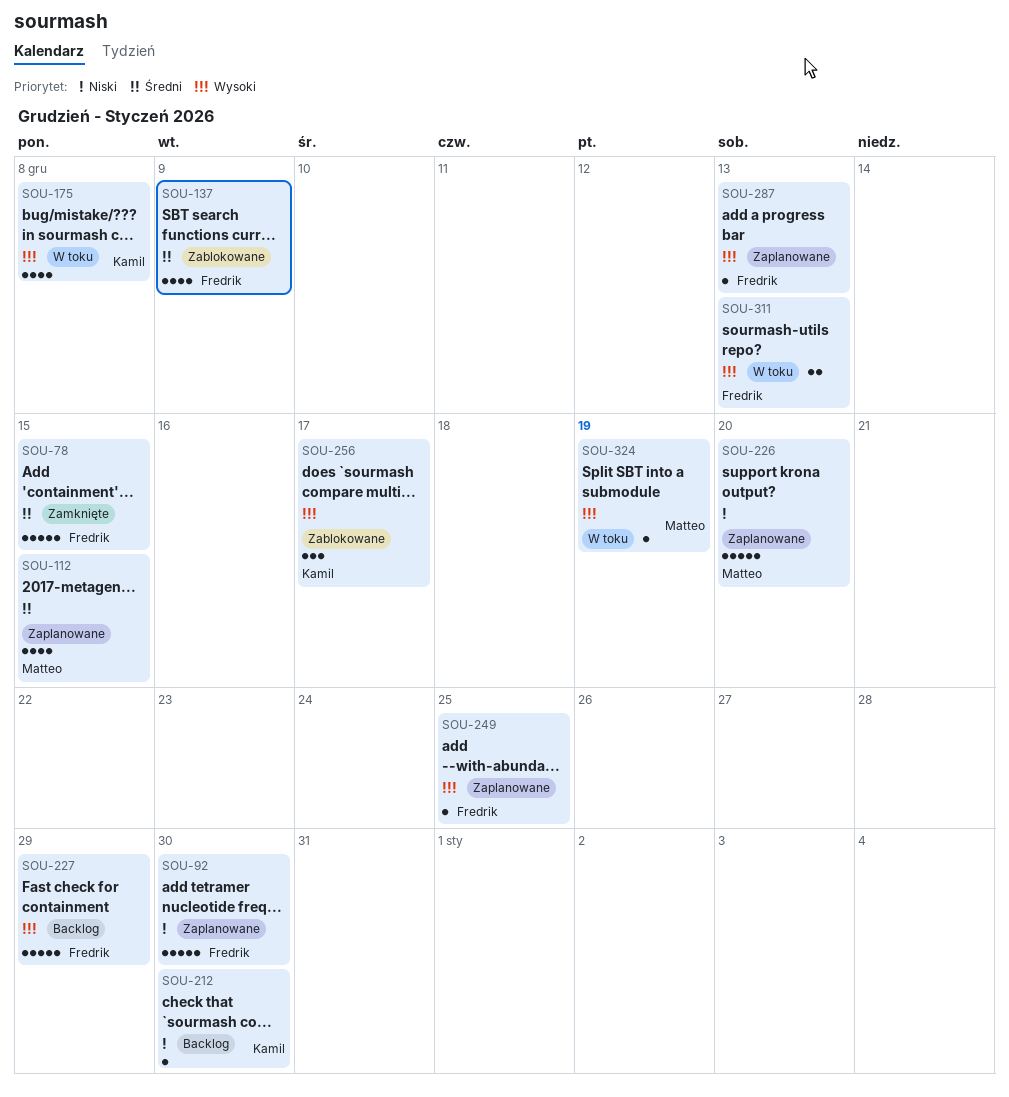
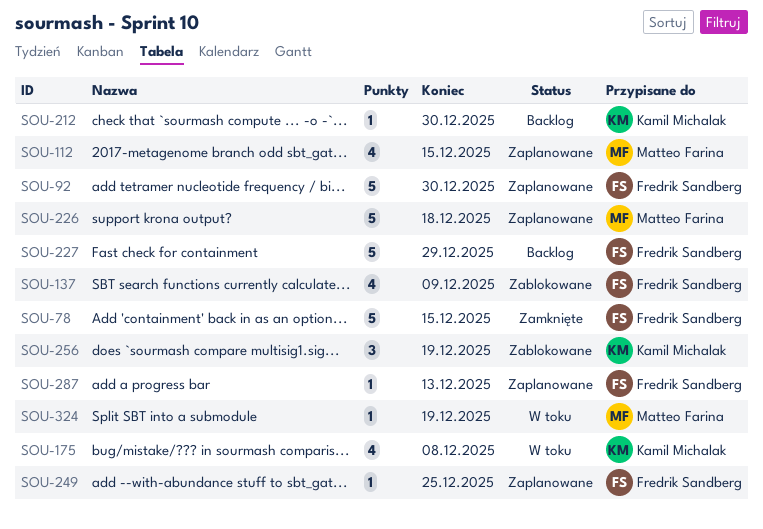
SOU-226, due: Dec 20 -> Dec 18
SOU-256, due: Dec 17 -> Dec 19
SOU-311: present -> none

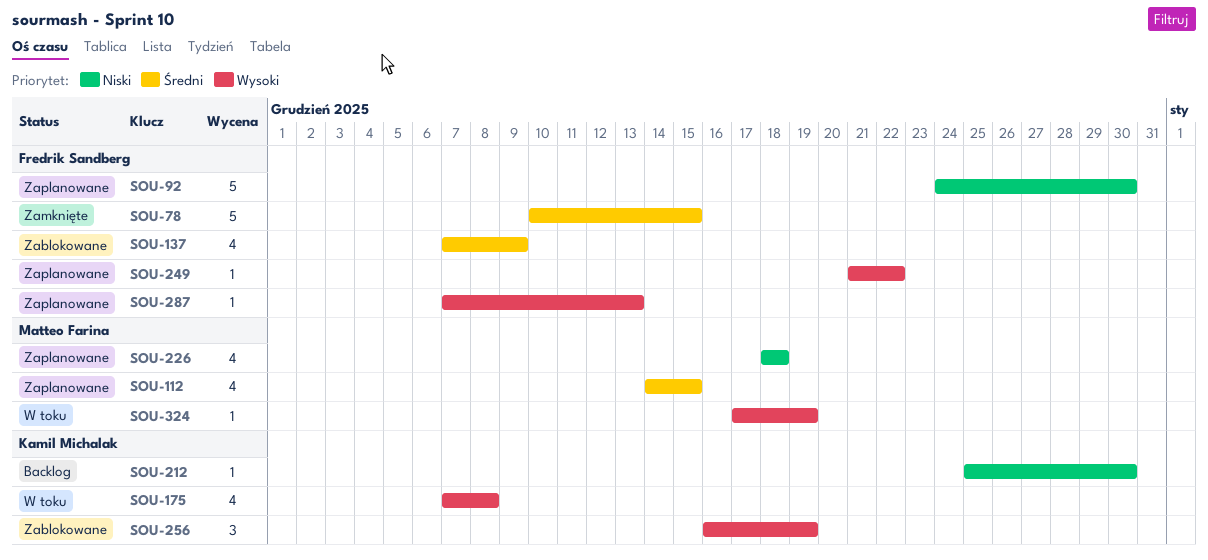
SOU-226, estimate: 5 -> 4
SOU-227: present -> none
SOU-249, due: Dec 25 -> Dec 22

